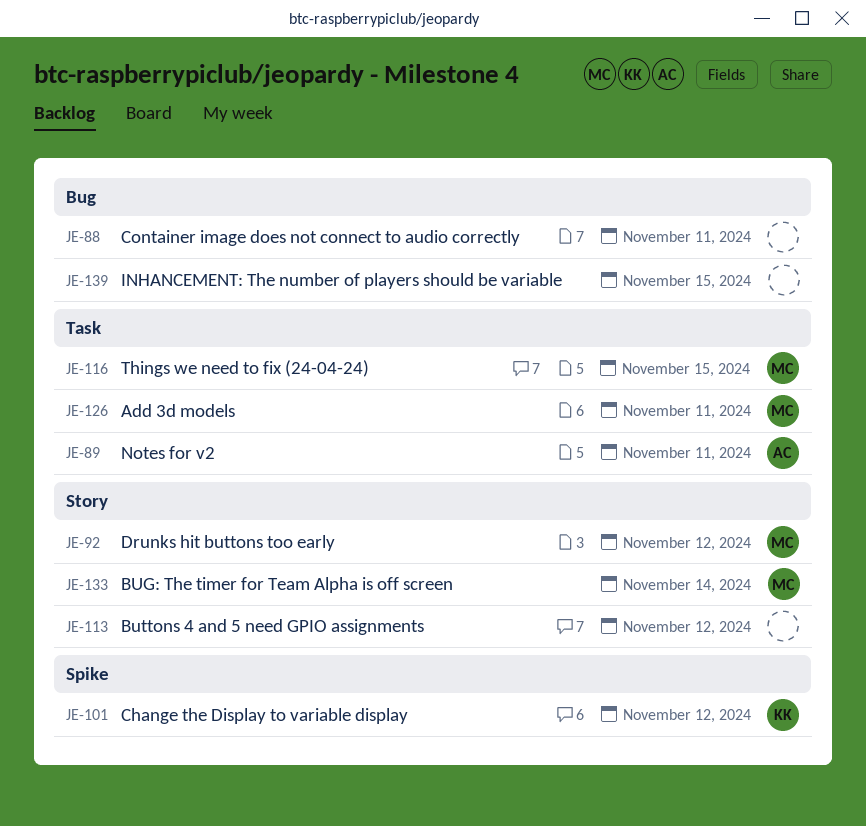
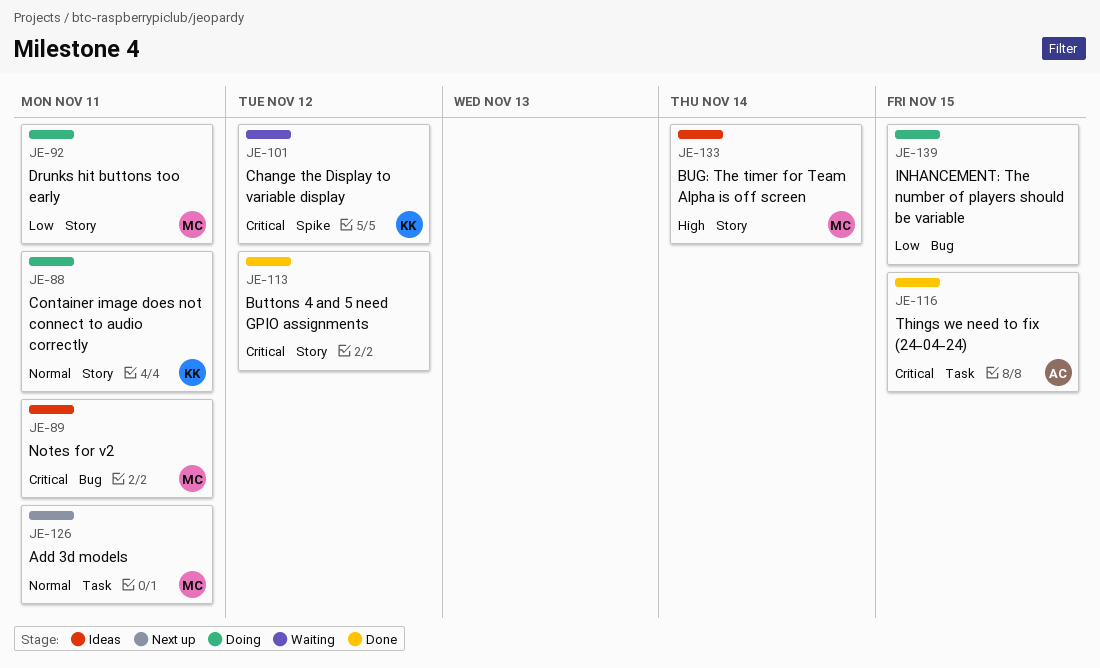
JE-88, owner: none -> KK
JE-88, label: Bug -> Story
JE-89, owner: AC -> MC
JE-89, label: Task -> Bug
JE-92, due: Nov 12 -> Nov 11
JE-116, owner: MC -> AC

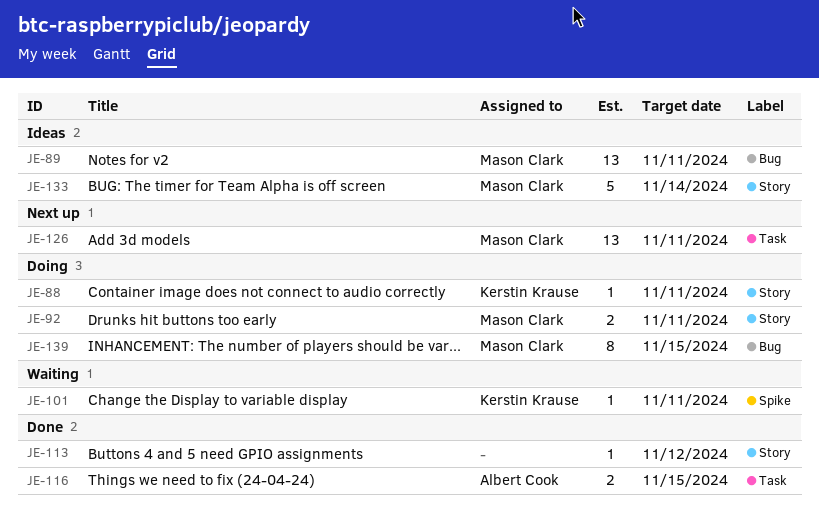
JE-101, due: Nov 12 -> Nov 11
JE-139, owner: none -> Mason Clark

